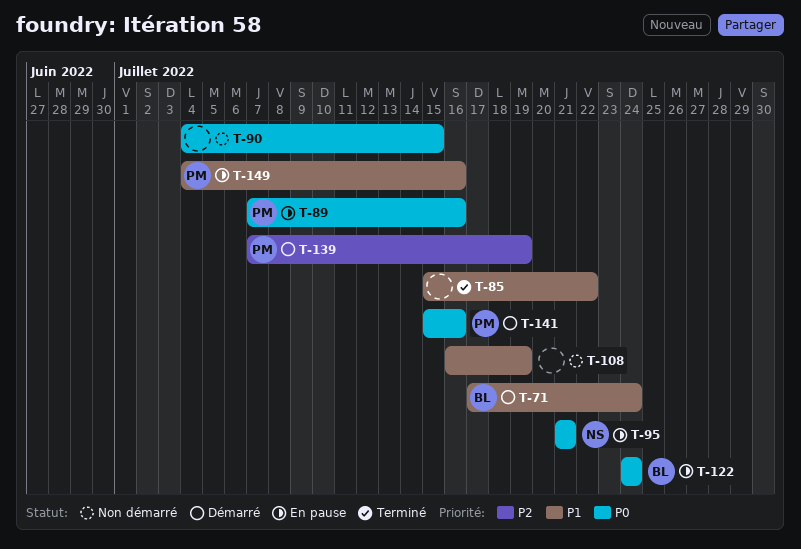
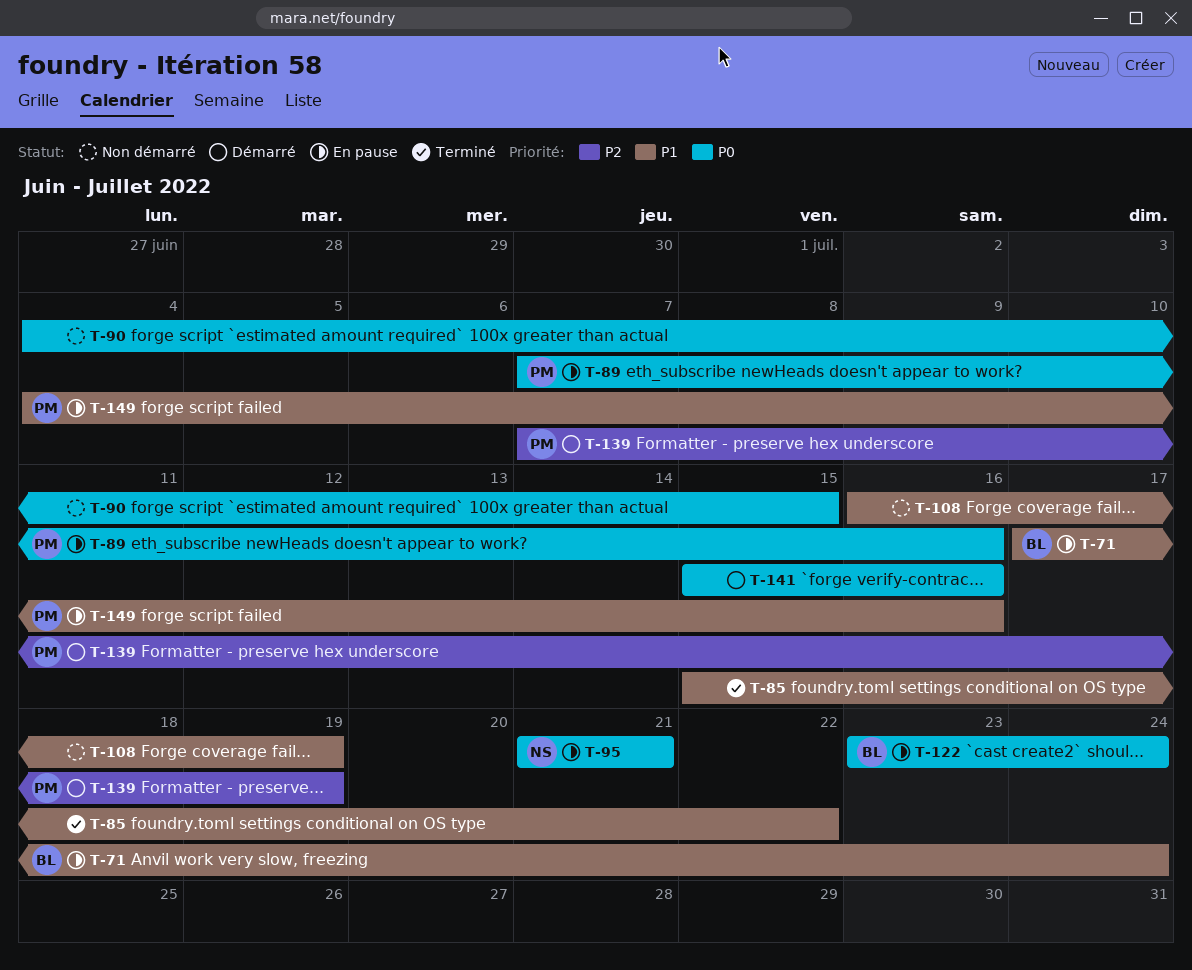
T-71, status: Démarré -> En pause
T-122, start: Jul 24 -> Jul 23
T-141, owner: PM -> none

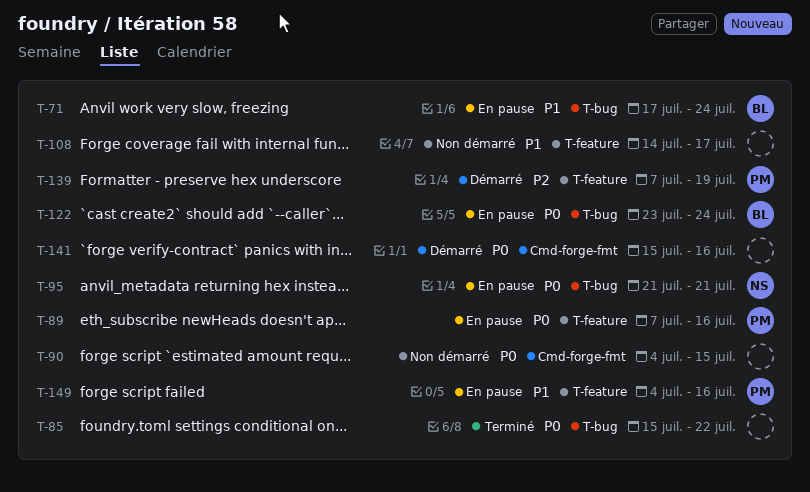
T-85, priority: P1 -> P0
T-108, start: Jul 16 -> Jul 14
T-108, due: Jul 19 -> Jul 17

